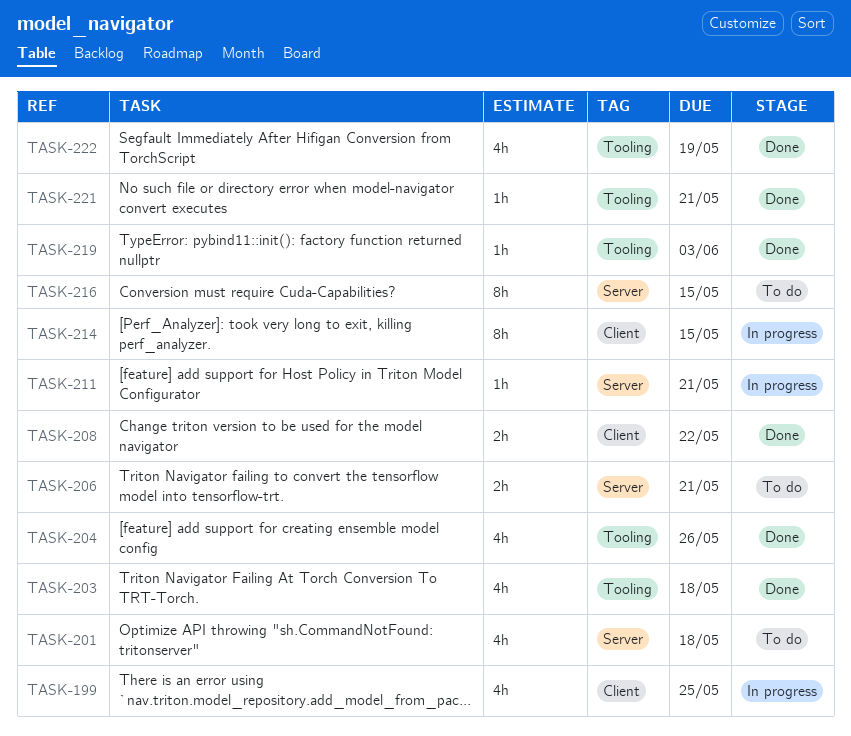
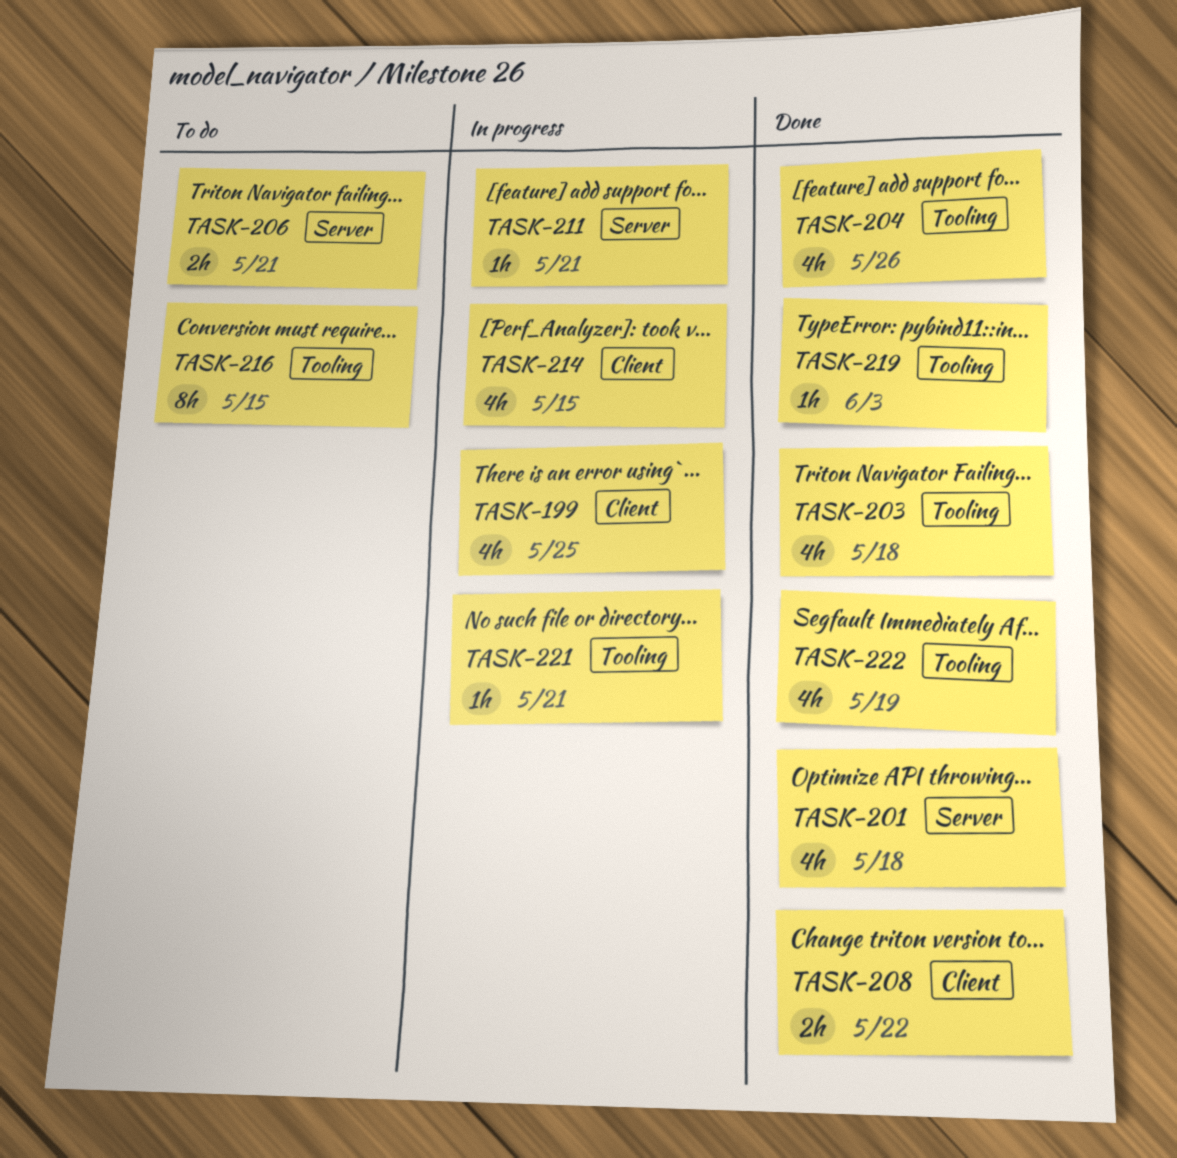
TASK-201, status: To do -> Done
TASK-214, estimate: 8h -> 4h
TASK-216, label: Server -> Tooling
TASK-221, status: Done -> In progress

